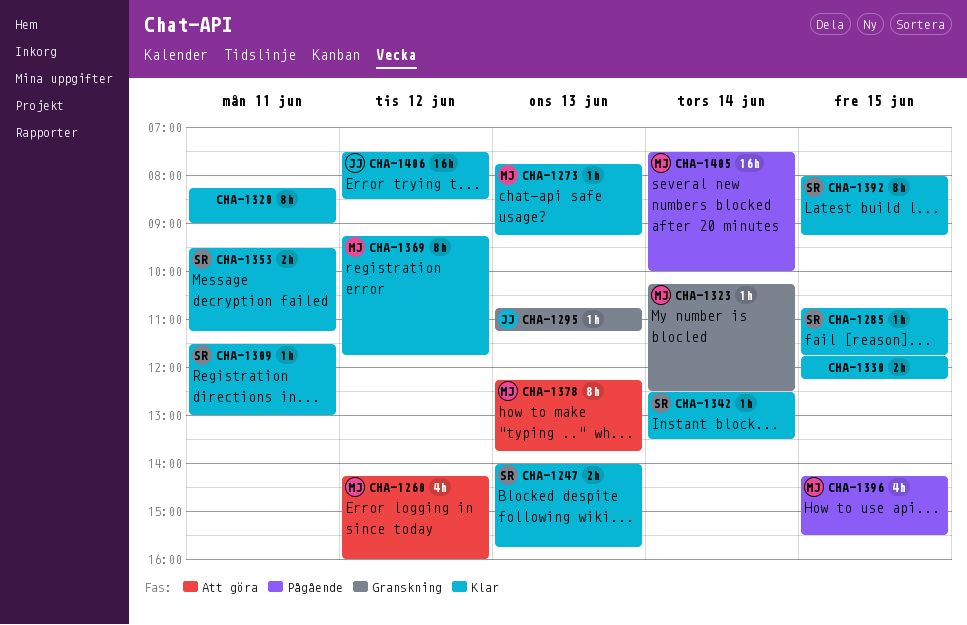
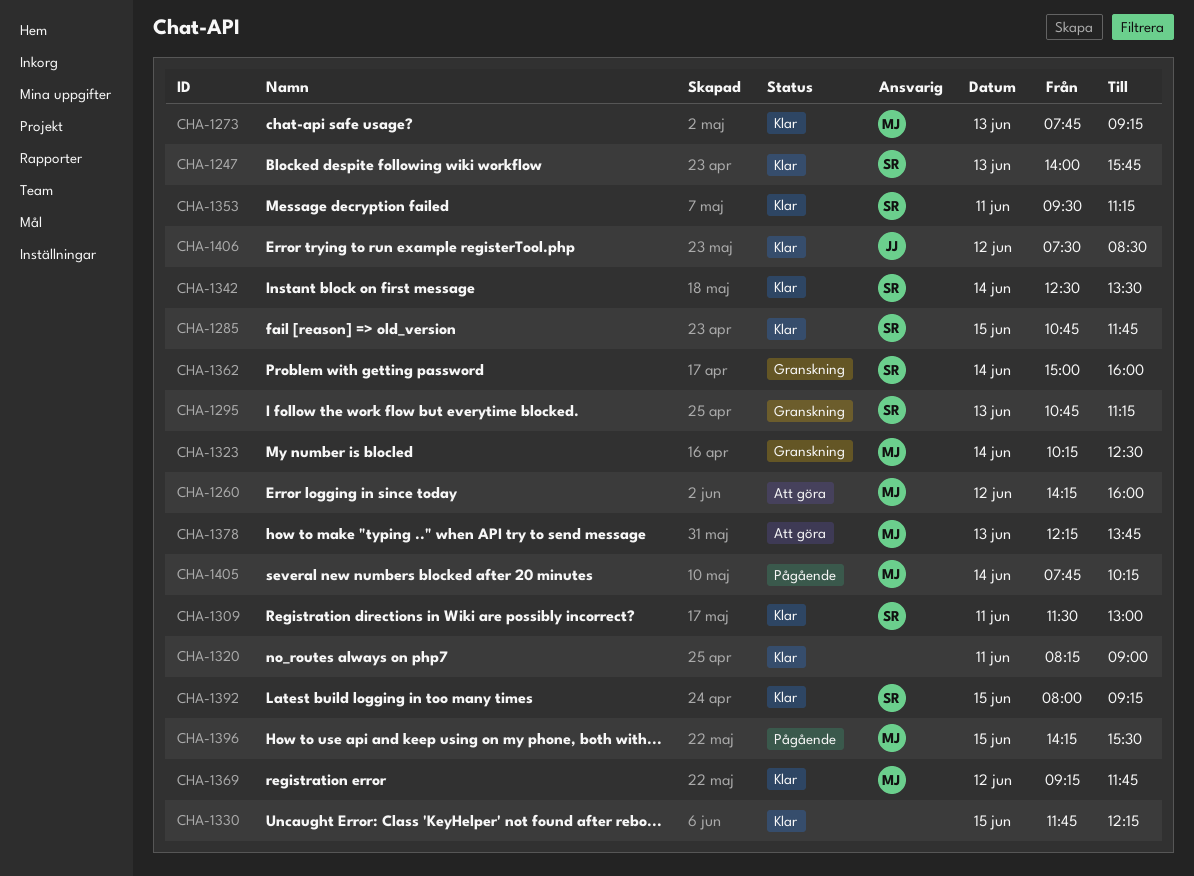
CHA-1295, owner: JJ -> SR
CHA-1362: none -> present
CHA-1405, begins: 07:30 -> 07:45
CHA-1405, ends: 10:00 -> 10:15

